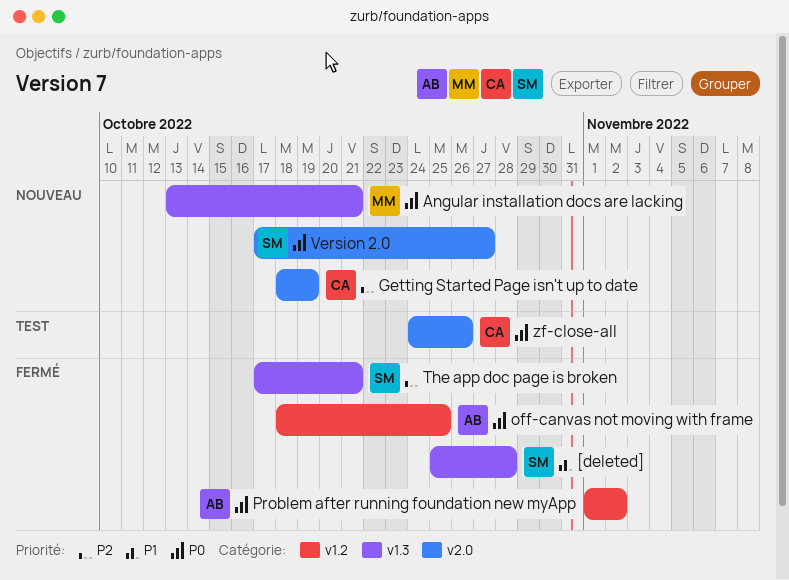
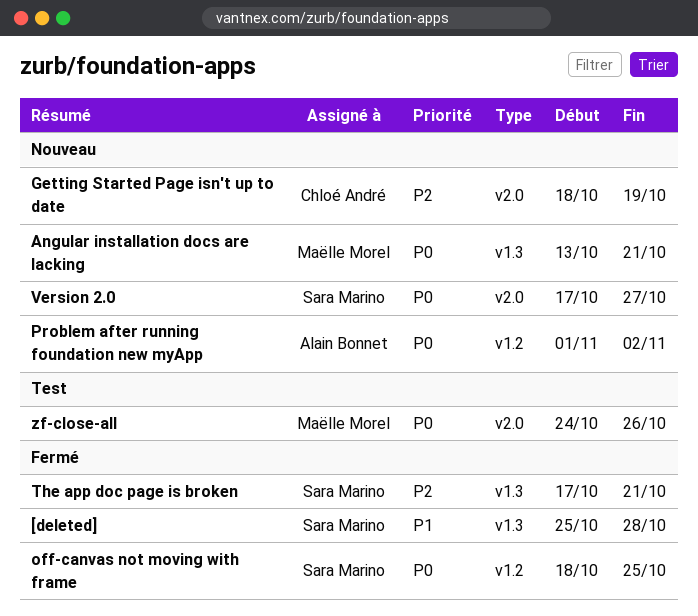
off-canvas not moving with frame, owner: Alain Bonnet -> Sara Marino
Problem after running foundation new myApp, status: Fermé -> Nouveau
zf-close-all, owner: Chloé André -> Maëlle Morel

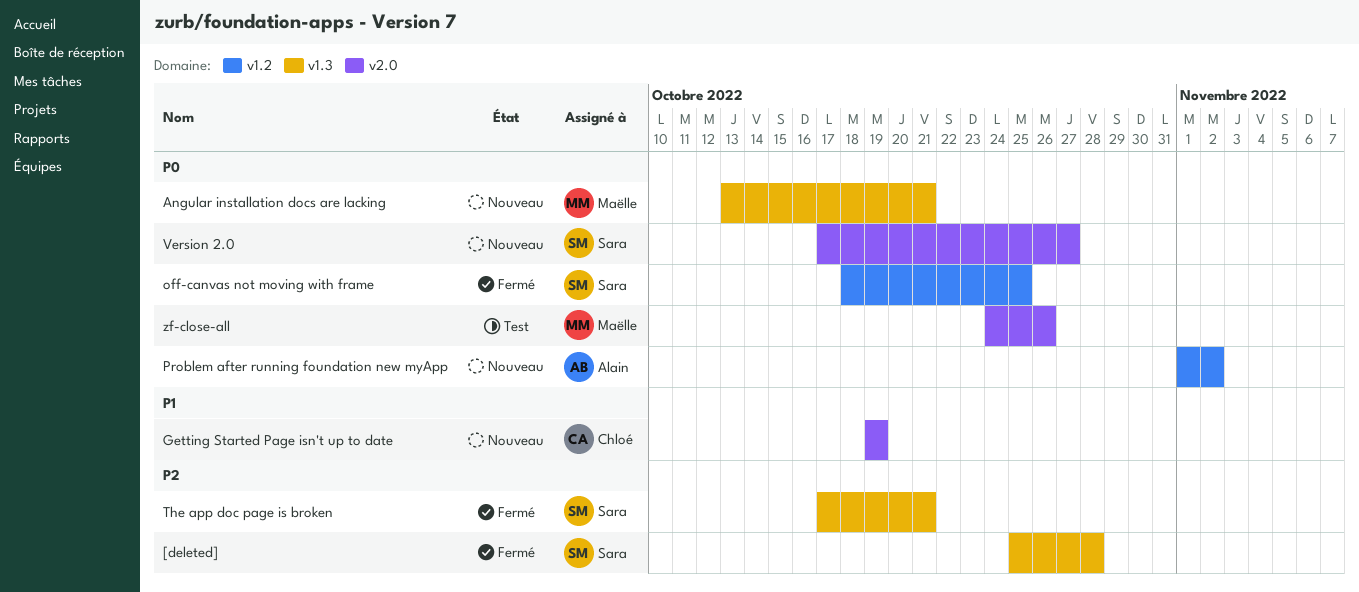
[deleted], priority: P1 -> P2
Getting Started Page isn't up to date, priority: P2 -> P1
Getting Started Page isn't up to date, start: Oct 18 -> Oct 19

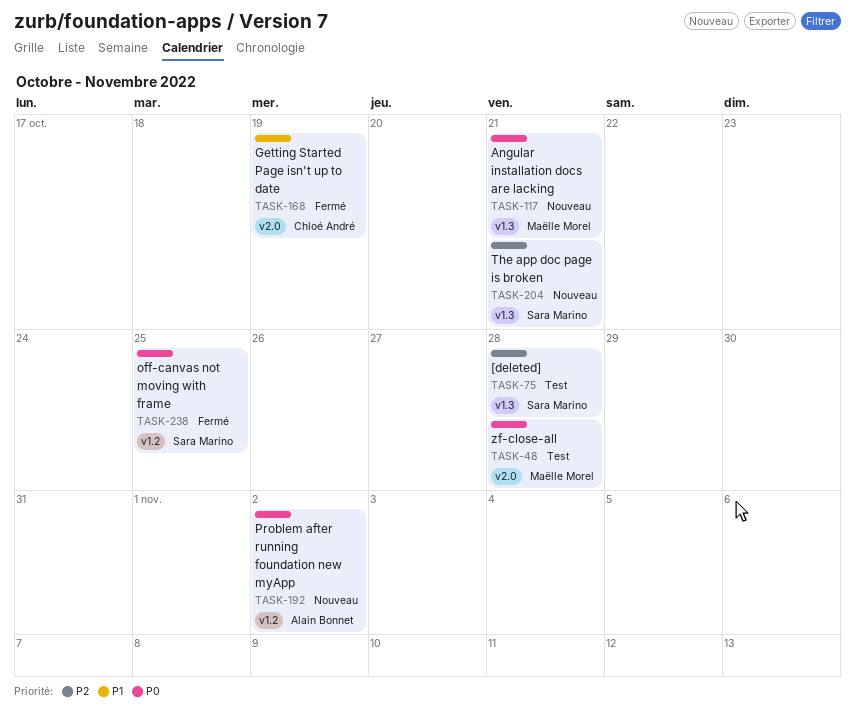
[deleted], status: Fermé -> Test
Getting Started Page isn't up to date, status: Nouveau -> Fermé
The app doc page is broken, status: Fermé -> Nouveau
Version 2.0: present -> none
zf-close-all, due: Oct 26 -> Oct 28

